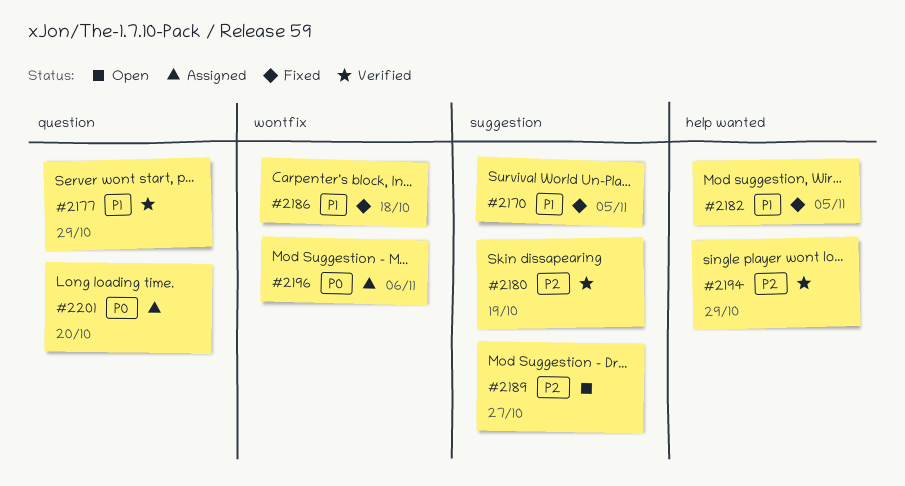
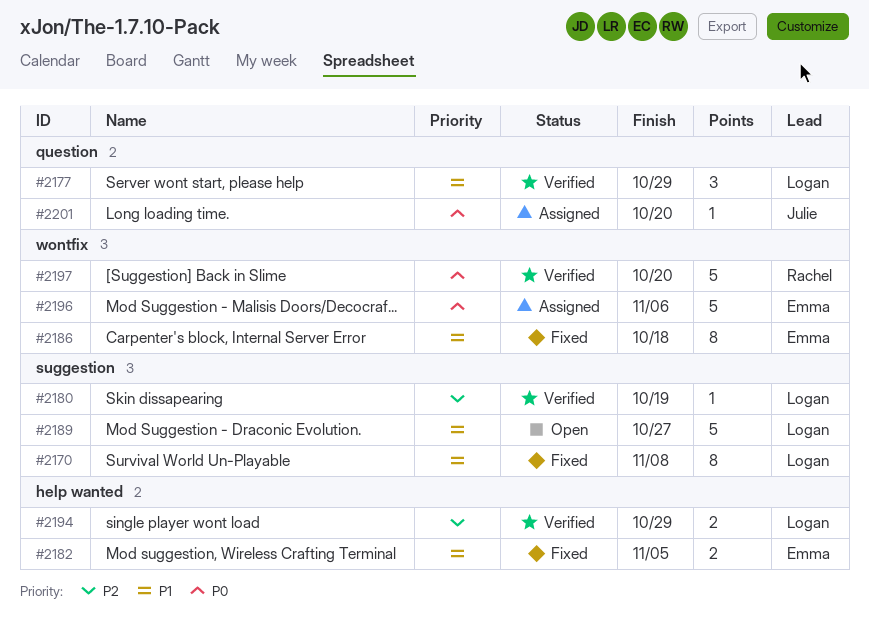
#2170, due: Nov 5 -> Nov 8
#2189, priority: P2 -> P1
#2197: none -> present

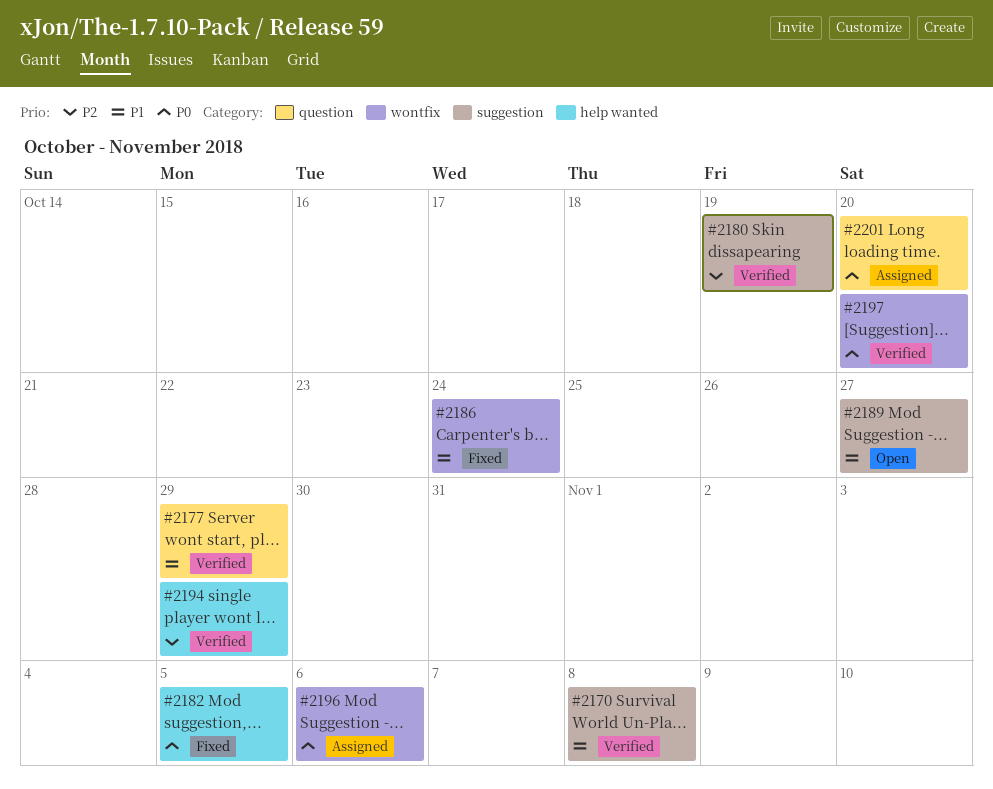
#2170, status: Fixed -> Verified
#2182, priority: P1 -> P0
#2186, due: Oct 18 -> Oct 24

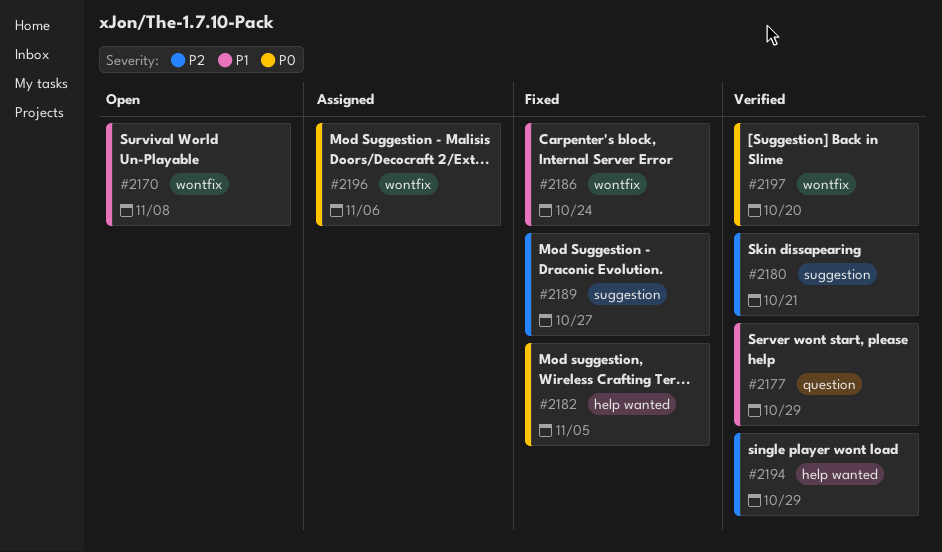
#2170, status: Verified -> Open
#2170, label: suggestion -> wontfix
#2180, due: Oct 19 -> Oct 21
#2189, status: Open -> Fixed
#2189, priority: P1 -> P2
#2201: present -> none

